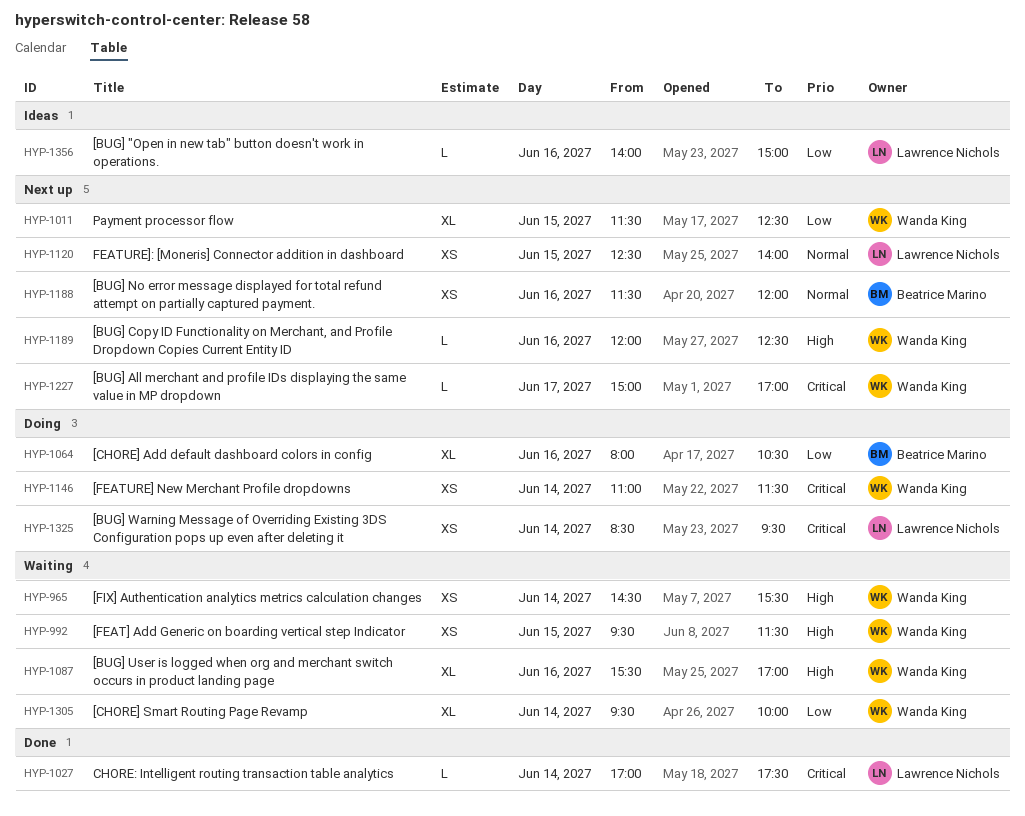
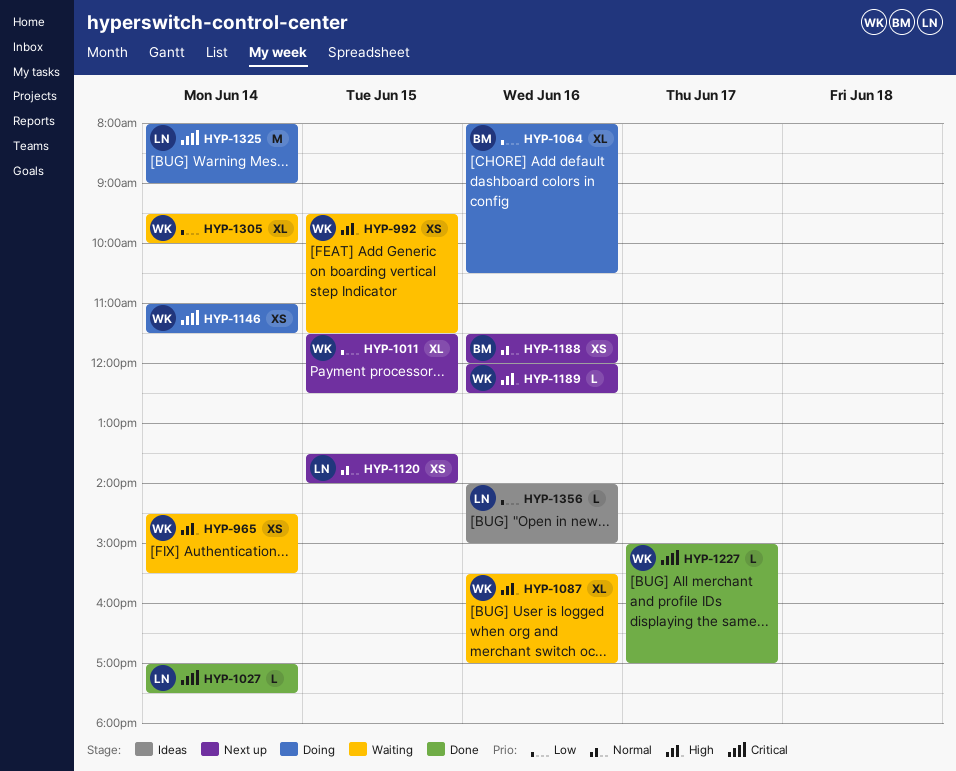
HYP-1120, begins: 12:30 -> 13:30
HYP-1227, status: Next up -> Done
HYP-1325, estimate: XS -> M
HYP-1325, begins: 08:30 -> 08:00
HYP-1325, ends: 09:30 -> 09:00

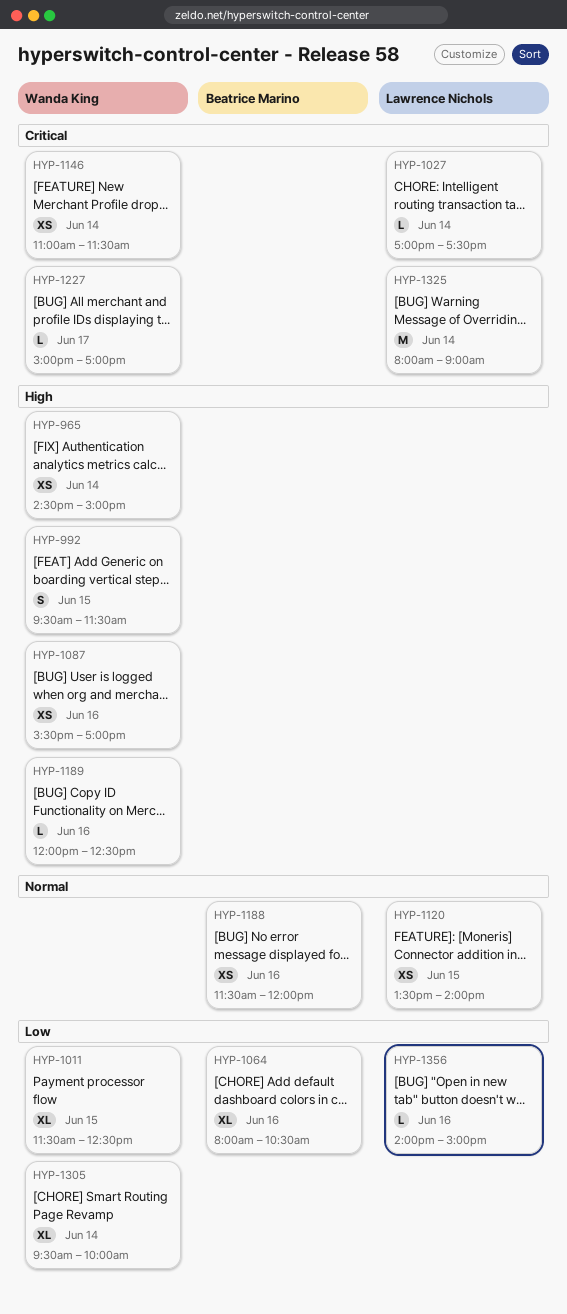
HYP-965, ends: 15:30 -> 15:00
HYP-992, estimate: XS -> S
HYP-1087, estimate: XL -> XS

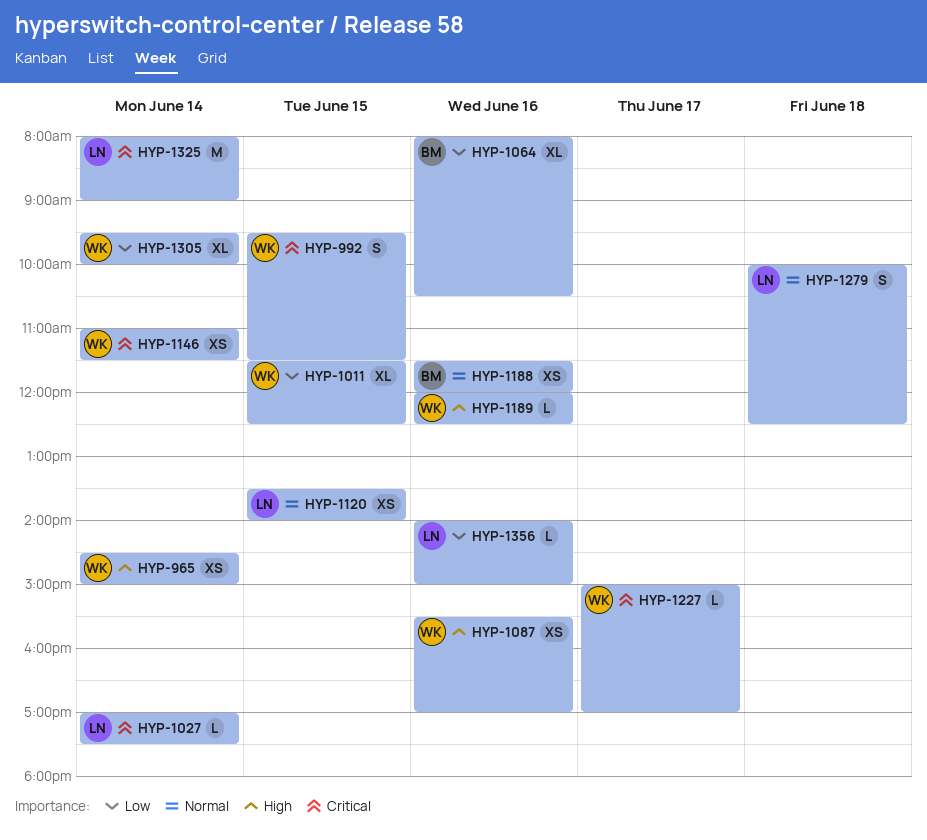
HYP-992, priority: High -> Critical
HYP-1279: none -> present

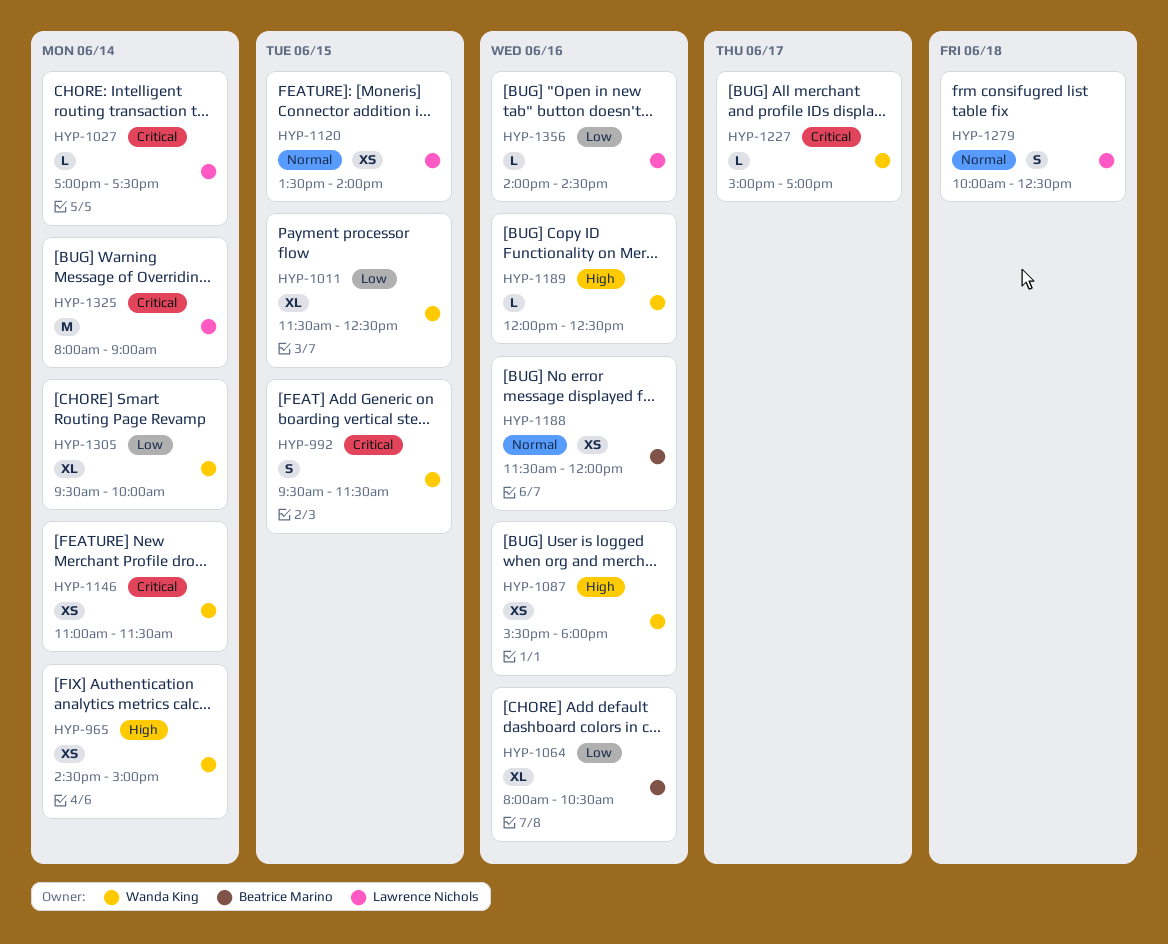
HYP-1087, ends: 17:00 -> 18:00
HYP-1356, ends: 15:00 -> 14:30

